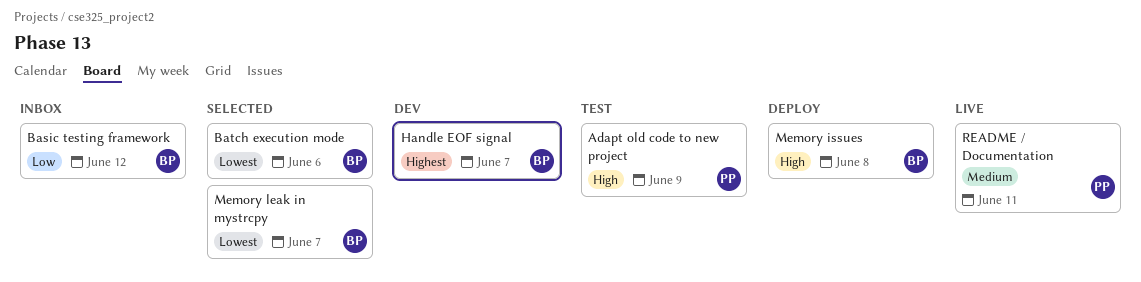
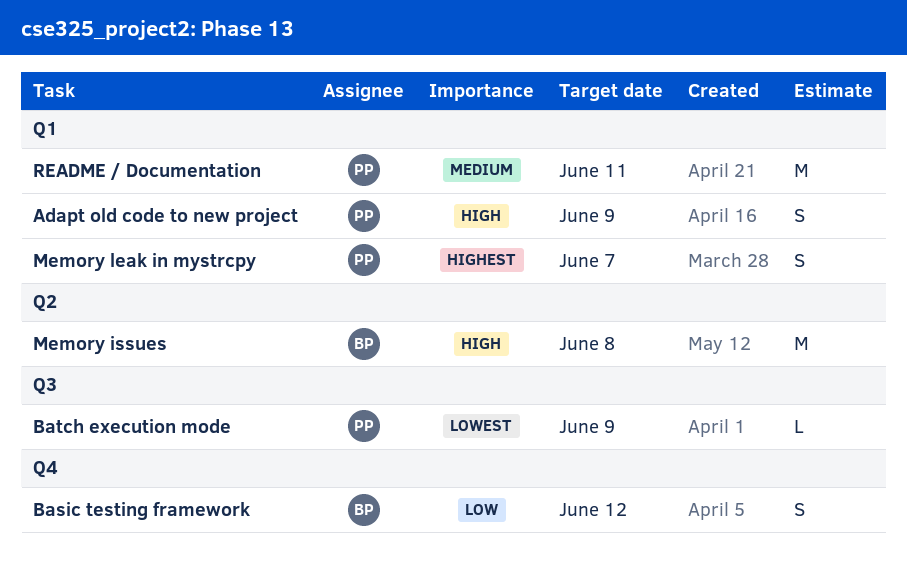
Batch execution mode, owner: BP -> PP
Batch execution mode, due: Jun 6 -> Jun 9
Handle EOF signal: present -> none
Memory leak in mystrcpy, owner: BP -> PP
Memory leak in mystrcpy, priority: Lowest -> Highest

